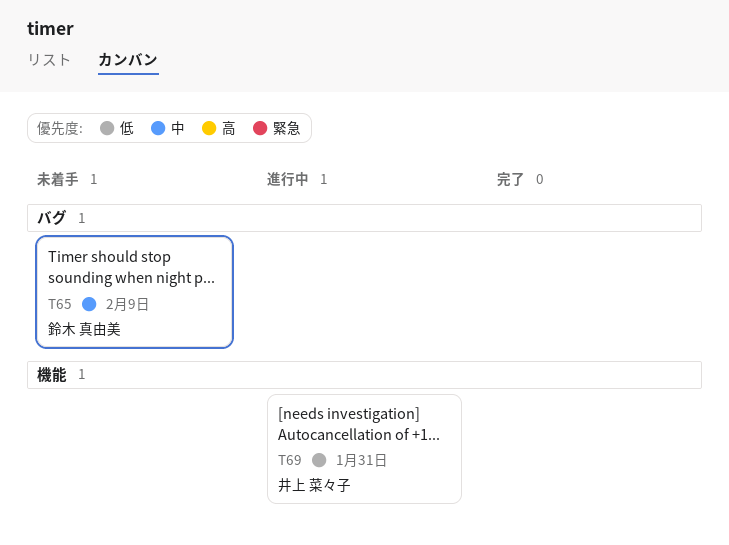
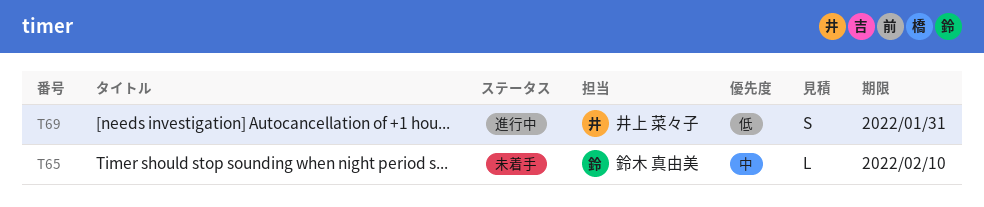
T65, due: Feb 9 -> Feb 10

